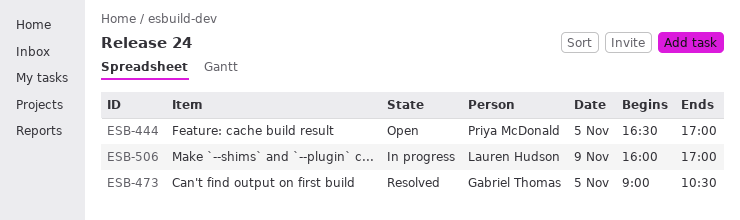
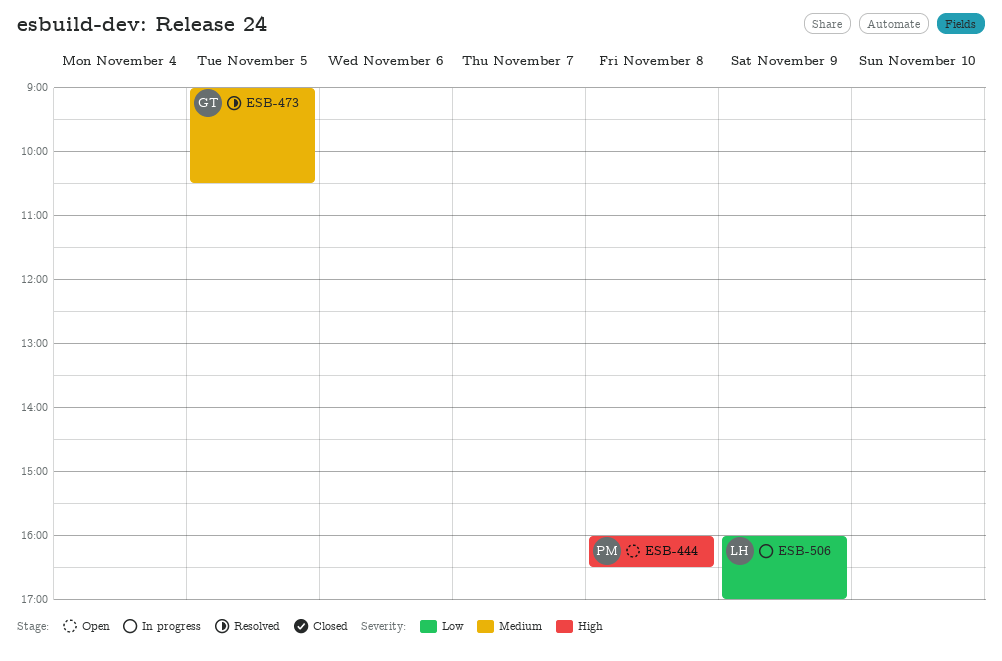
ESB-444, day: Nov 5 -> Nov 8
ESB-444, begins: 16:30 -> 16:00
ESB-444, ends: 17:00 -> 16:30

